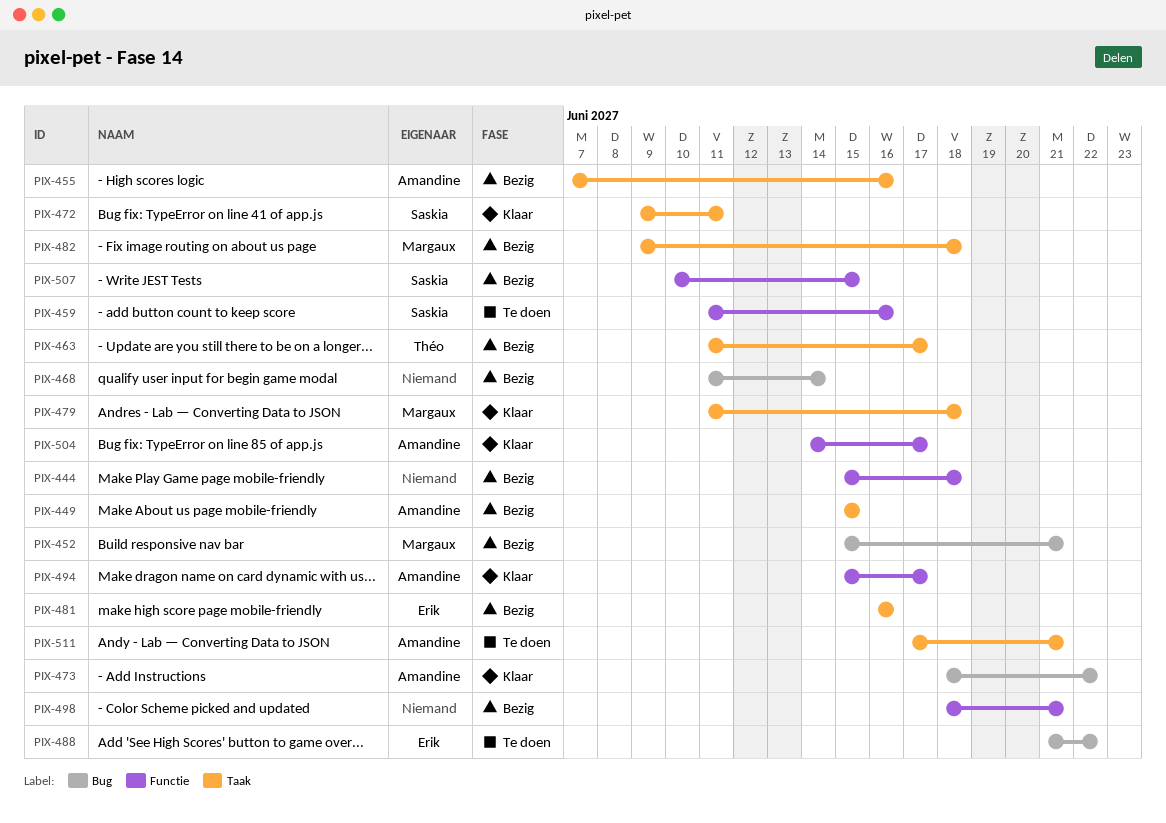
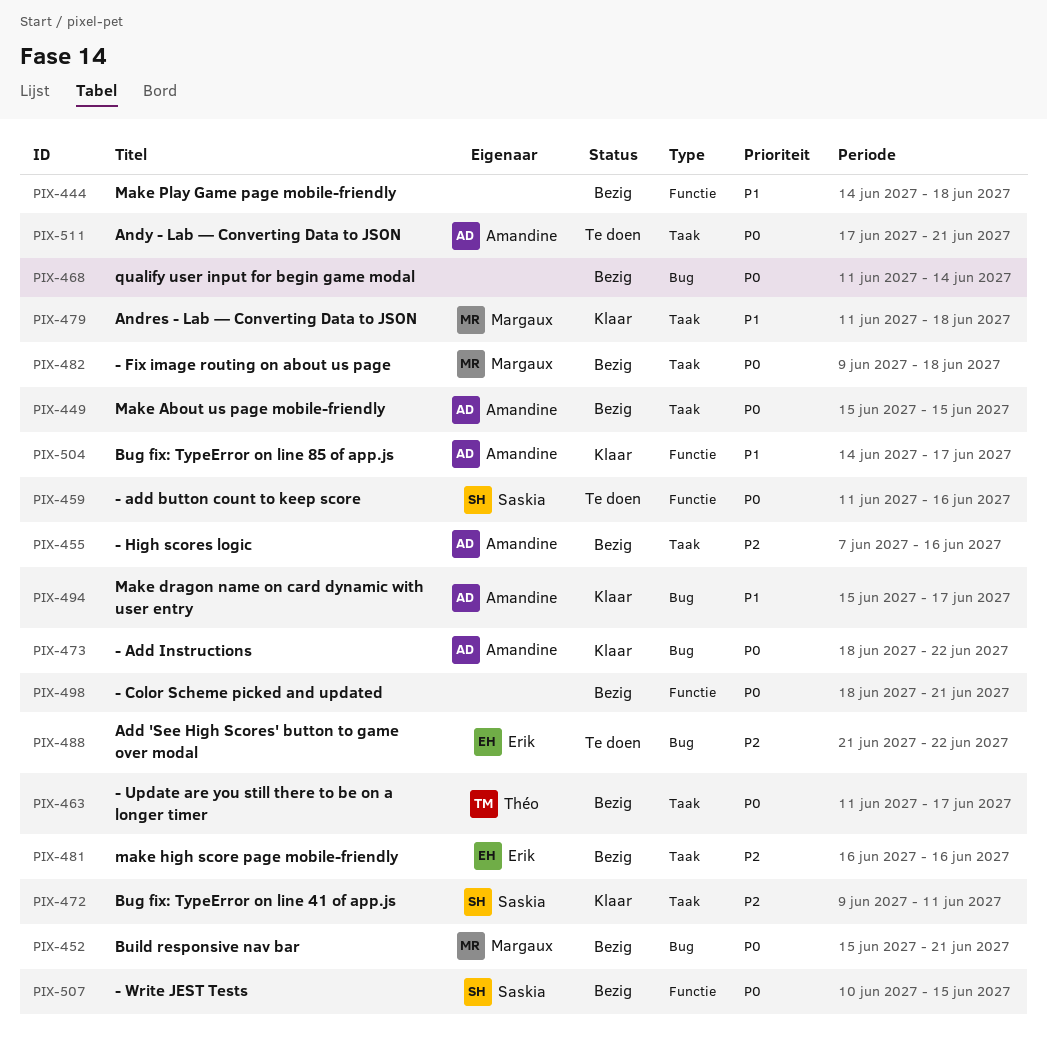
PIX-444, start: Jun 15 -> Jun 14
PIX-494, label: Functie -> Bug

